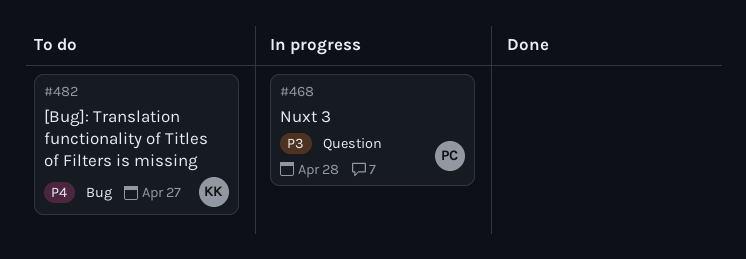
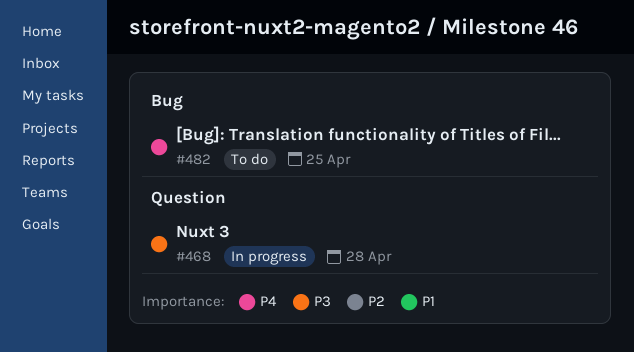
#482, due: Apr 27 -> Apr 25

